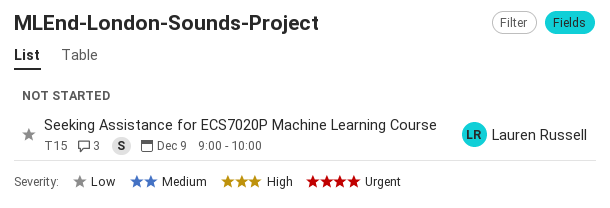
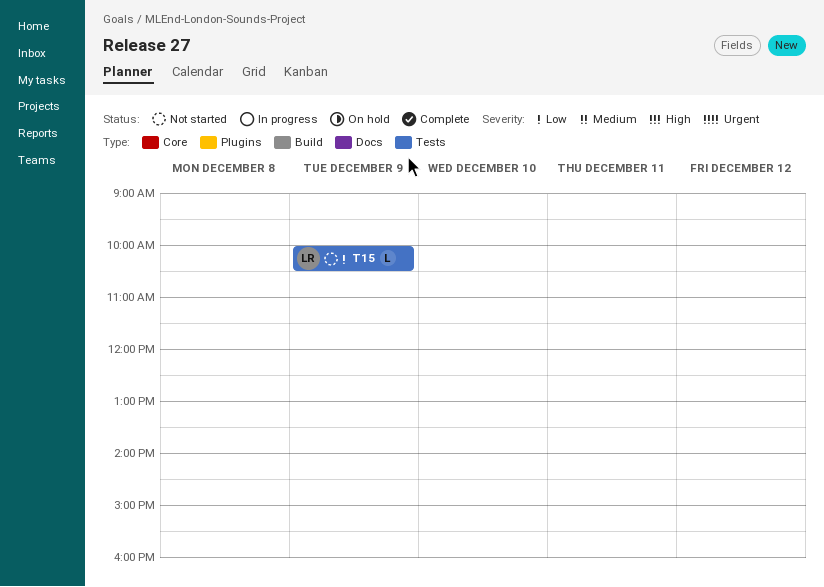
T15, estimate: S -> L
T15, begins: 09:00 -> 10:00
T15, ends: 10:00 -> 10:30

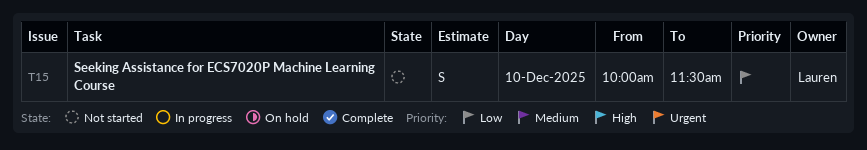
T15, estimate: L -> S
T15, day: Dec 9 -> Dec 10
T15, ends: 10:30 -> 11:30

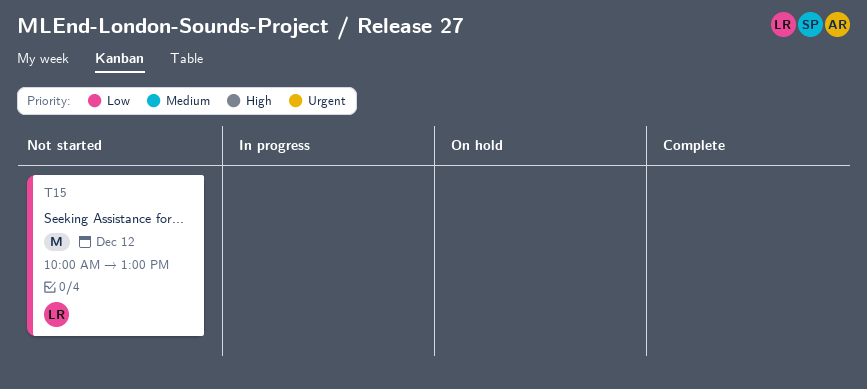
T15, estimate: S -> M
T15, day: Dec 10 -> Dec 12
T15, ends: 11:30 -> 13:00

